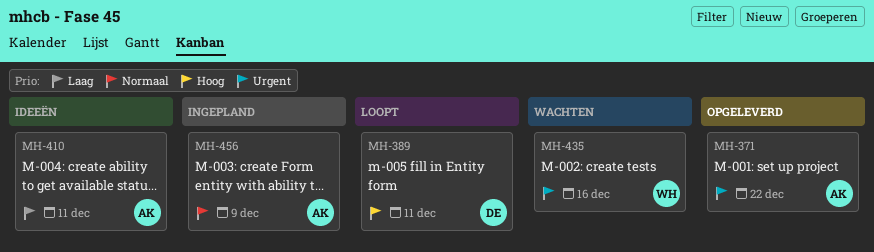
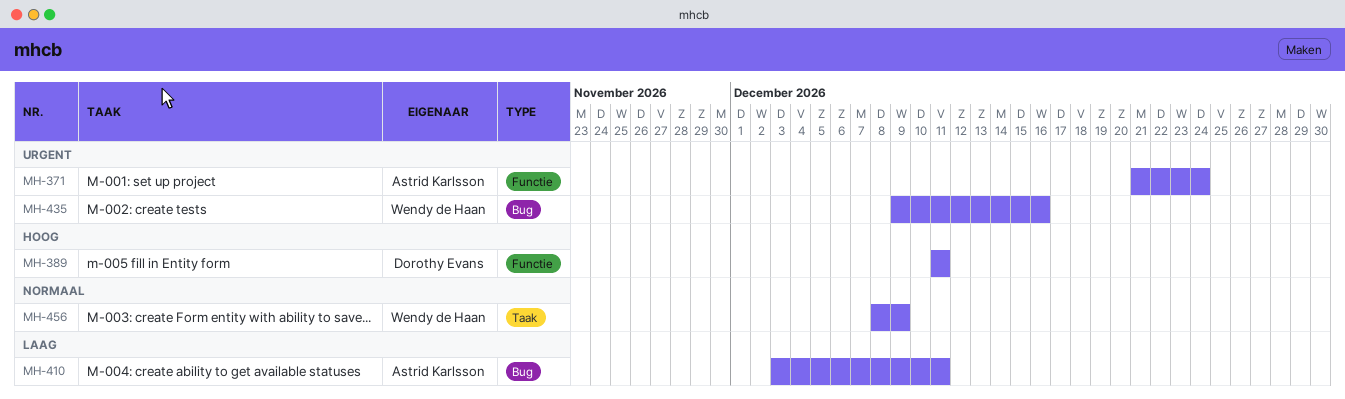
MH-371, due: Dec 22 -> Dec 24
MH-456, owner: Astrid Karlsson -> Wendy de Haan

